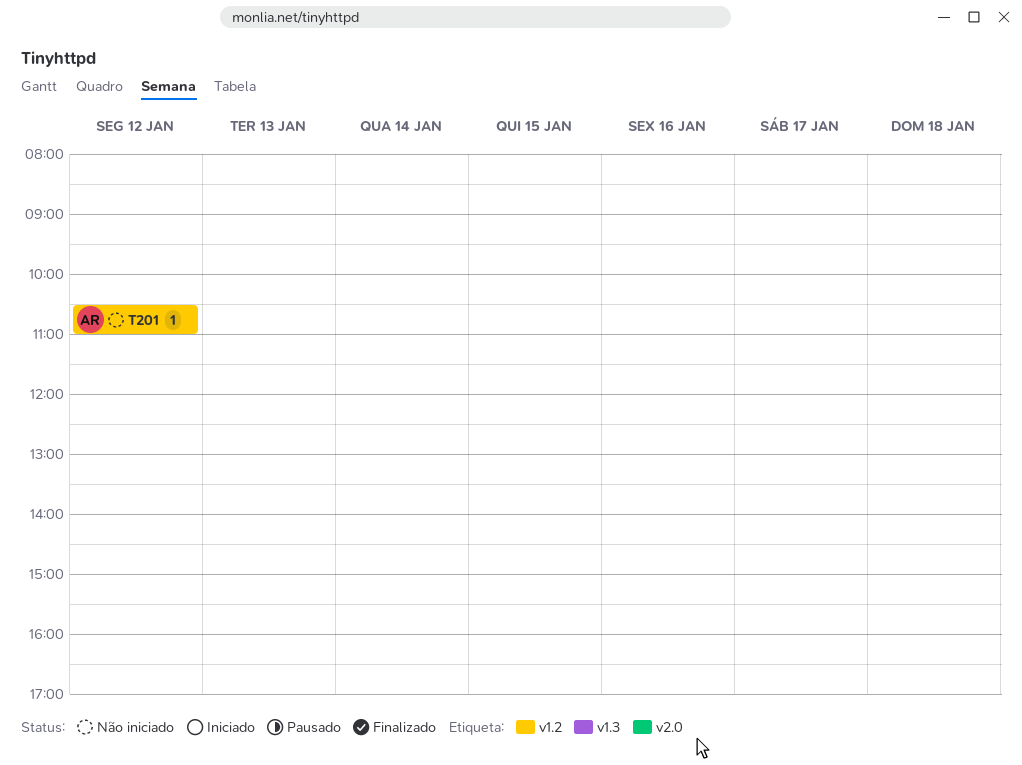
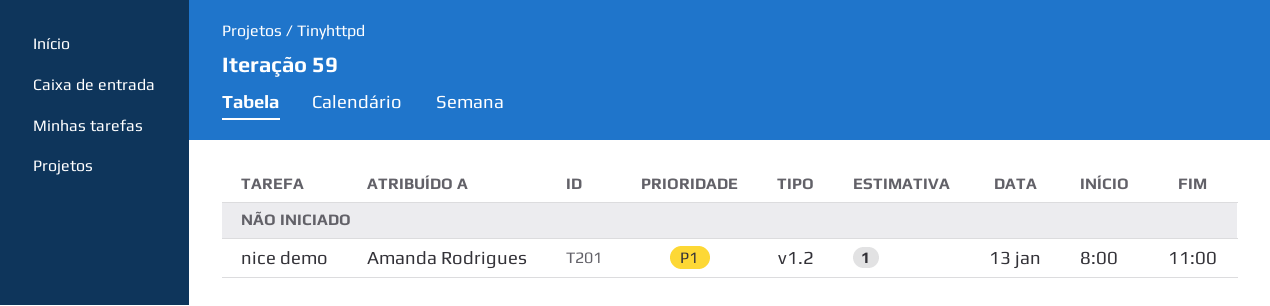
T201, day: Jan 12 -> Jan 13
T201, begins: 10:30 -> 08:00

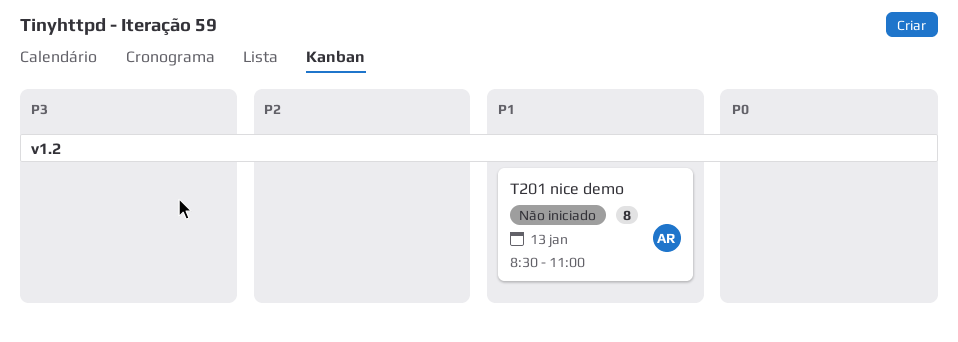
T201, estimate: 1 -> 8
T201, begins: 08:00 -> 08:30

